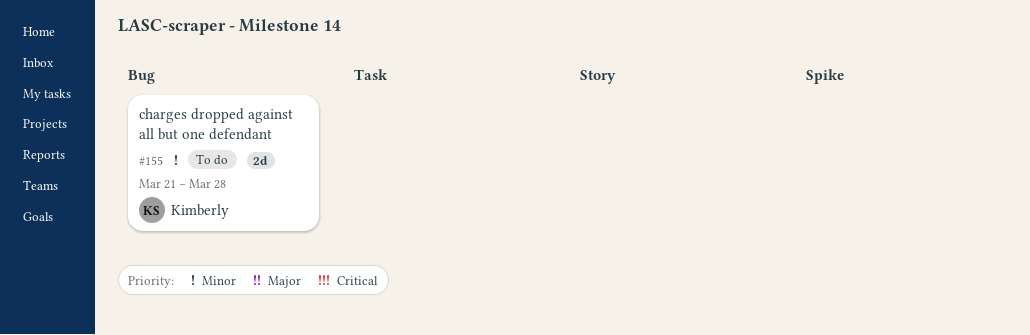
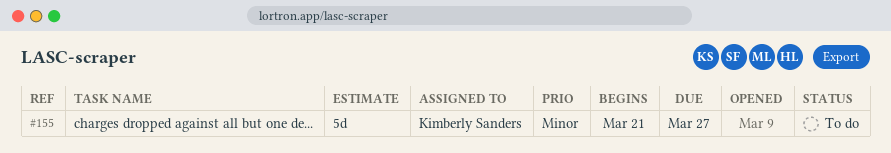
#155, estimate: 2d -> 5d
#155, due: Mar 28 -> Mar 27

